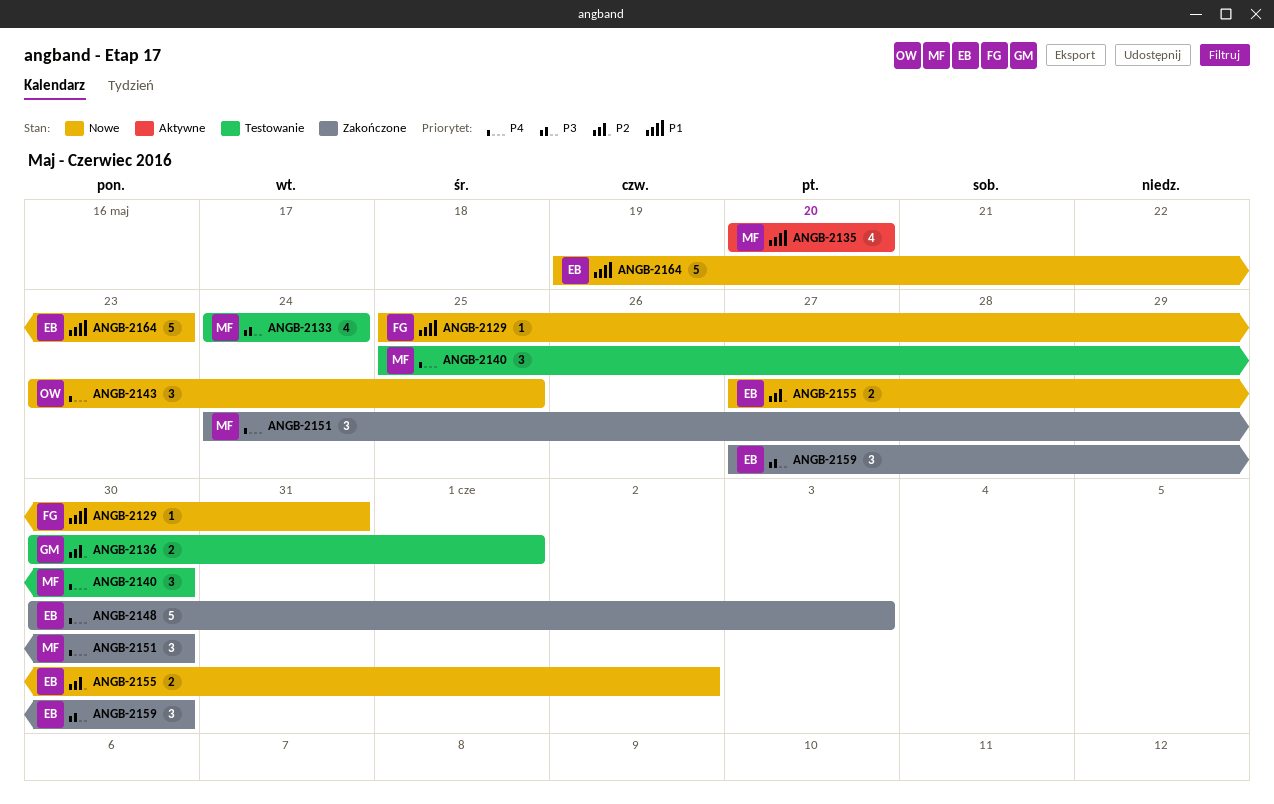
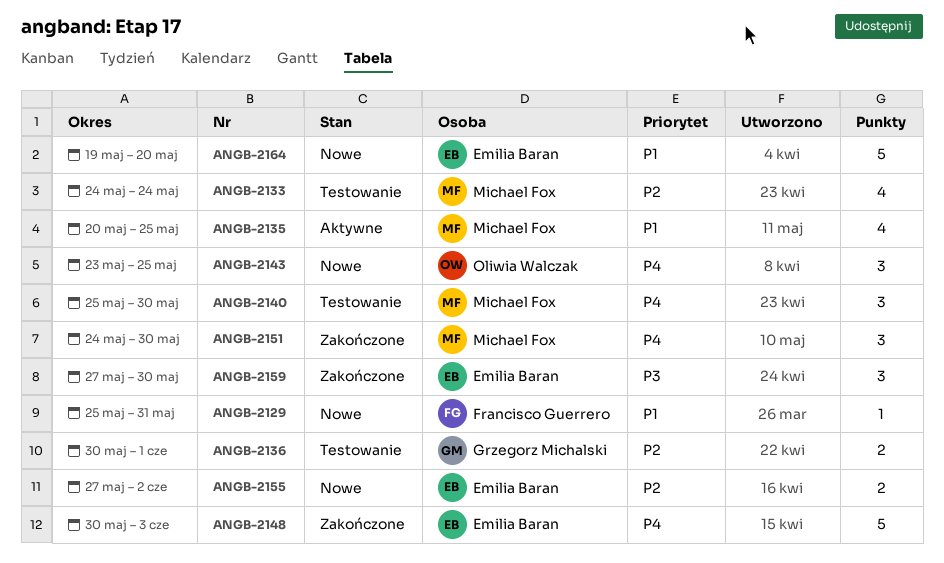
ANGB-2133, priority: P3 -> P2
ANGB-2135, due: May 20 -> May 25
ANGB-2164, due: May 23 -> May 20

